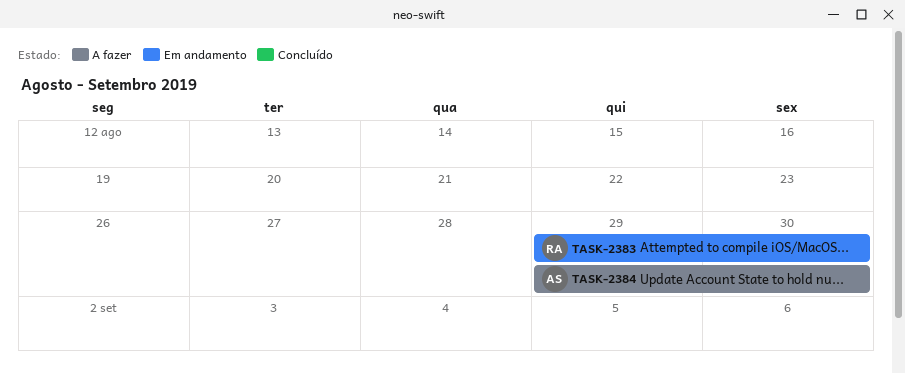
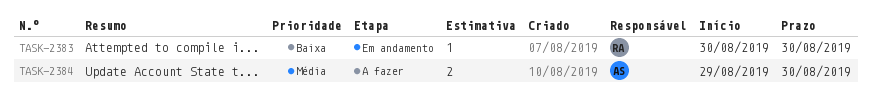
TASK-2383, start: Aug 29 -> Aug 30

